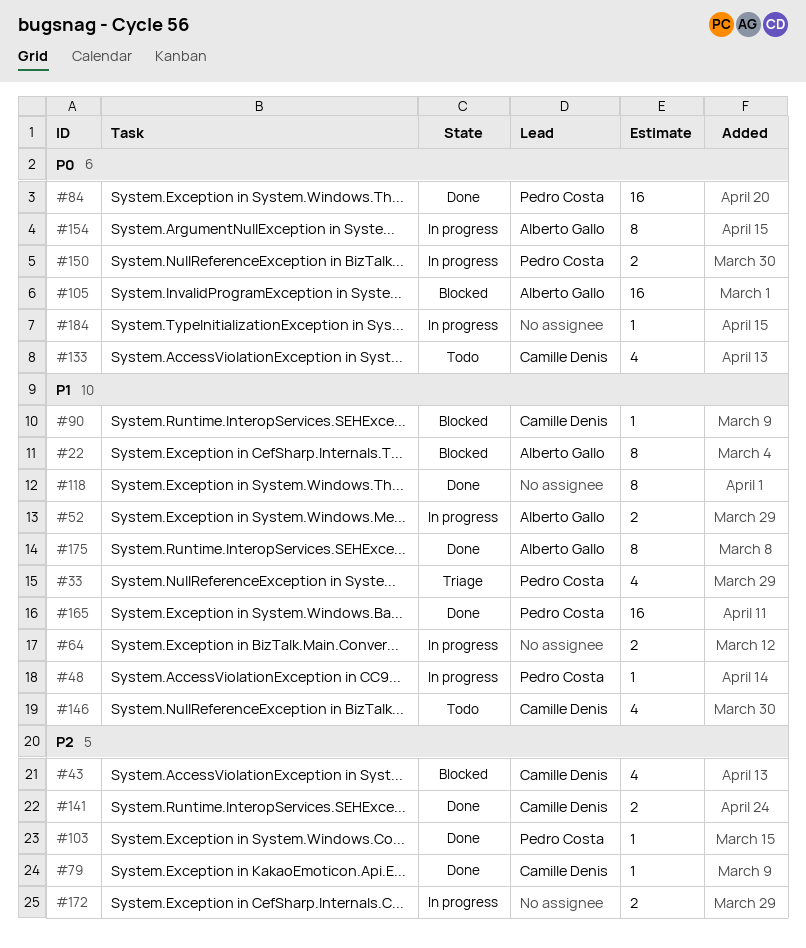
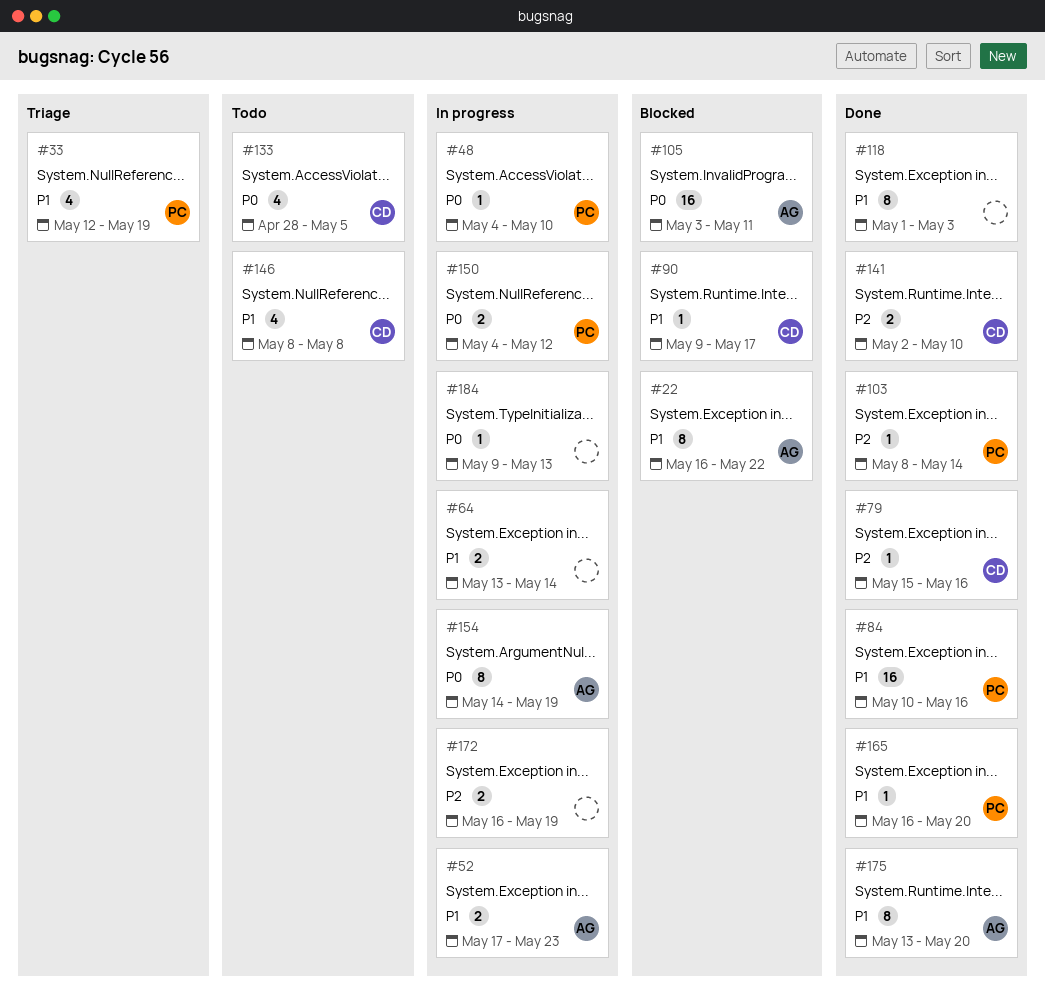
#43: present -> none
#48, priority: P1 -> P0
#84, priority: P0 -> P1
#165, estimate: 16 -> 1

